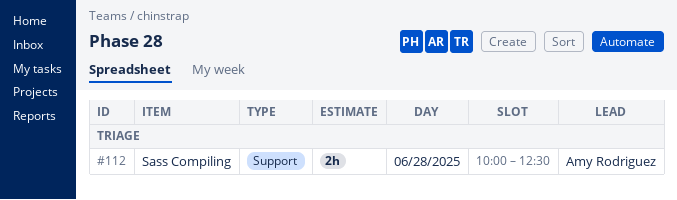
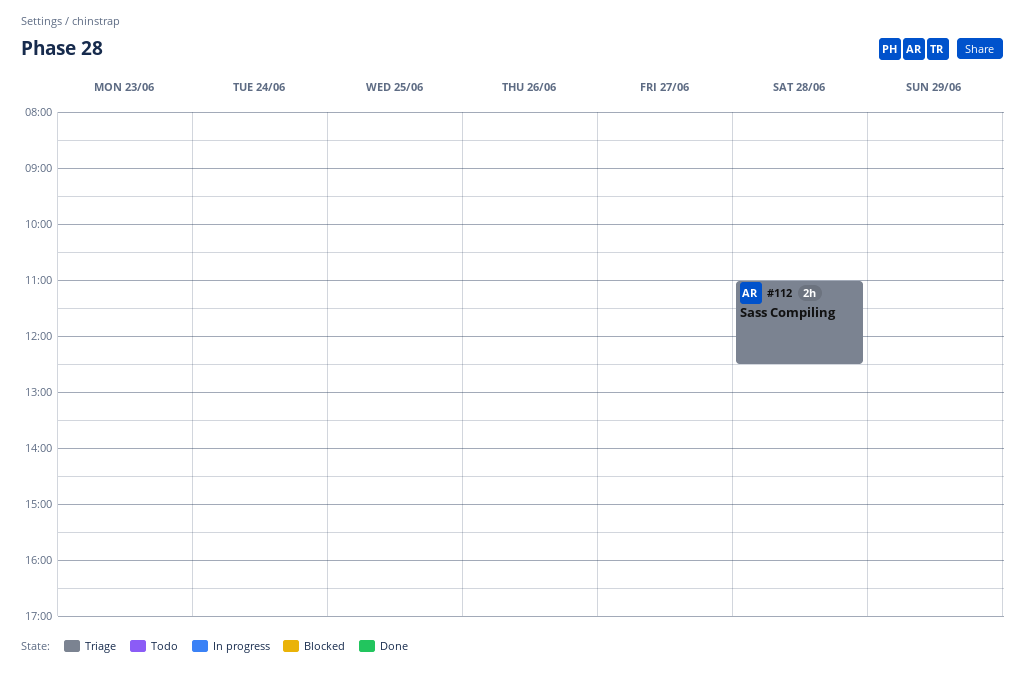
#112, begins: 10:00 -> 11:00

